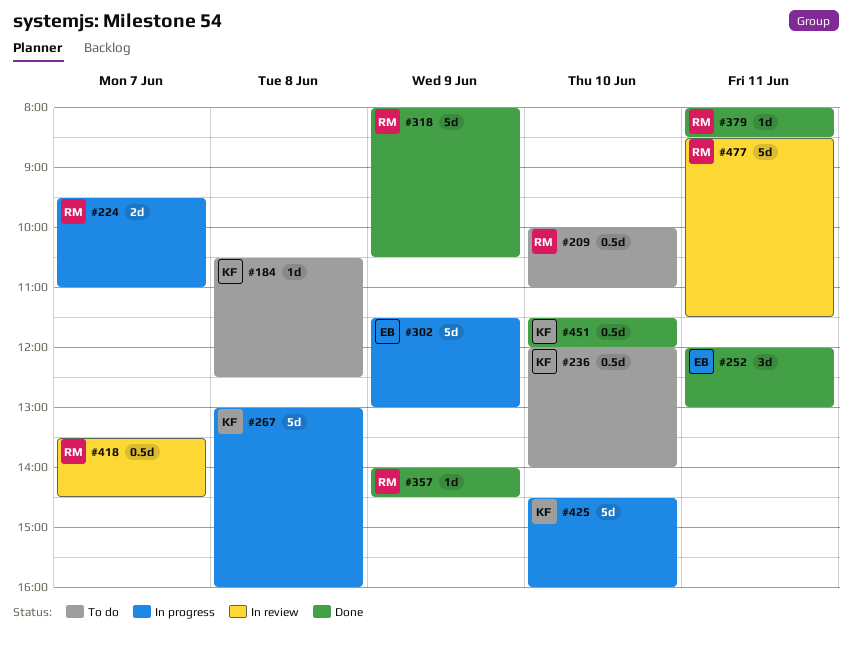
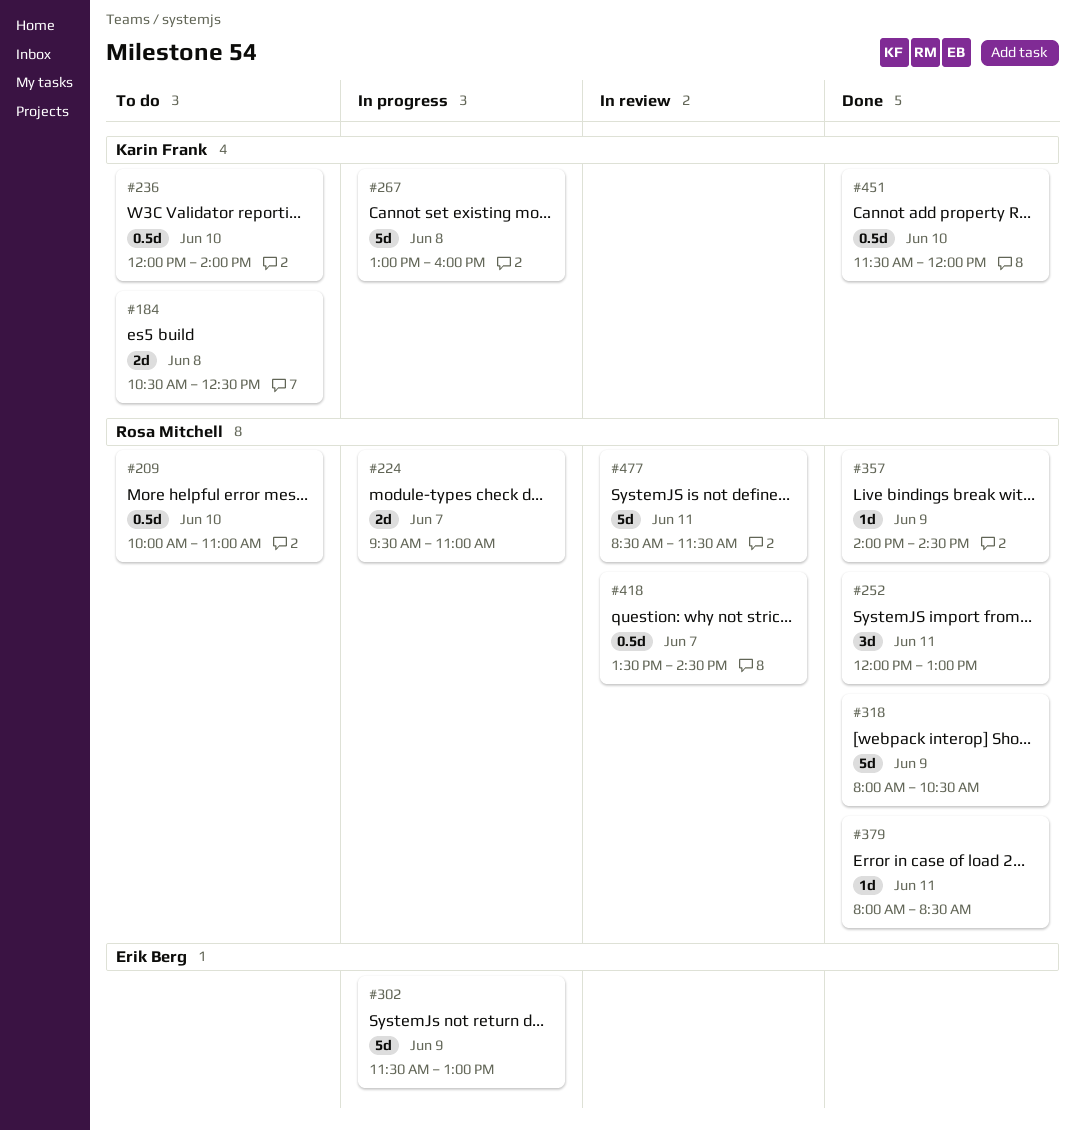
#184, estimate: 1d -> 2d
#252, owner: Erik Berg -> Rosa Mitchell
#425: present -> none

